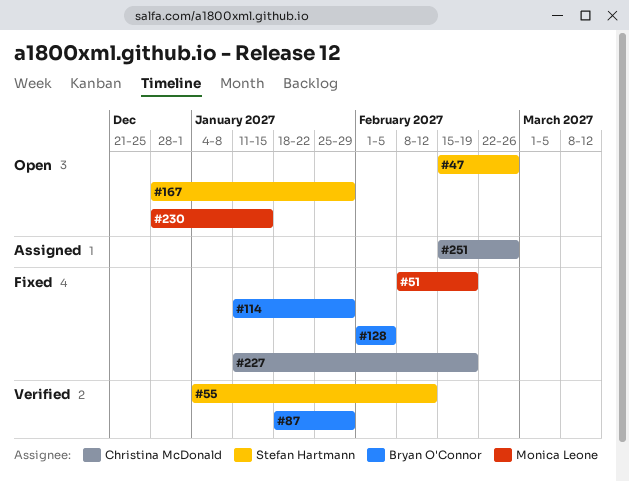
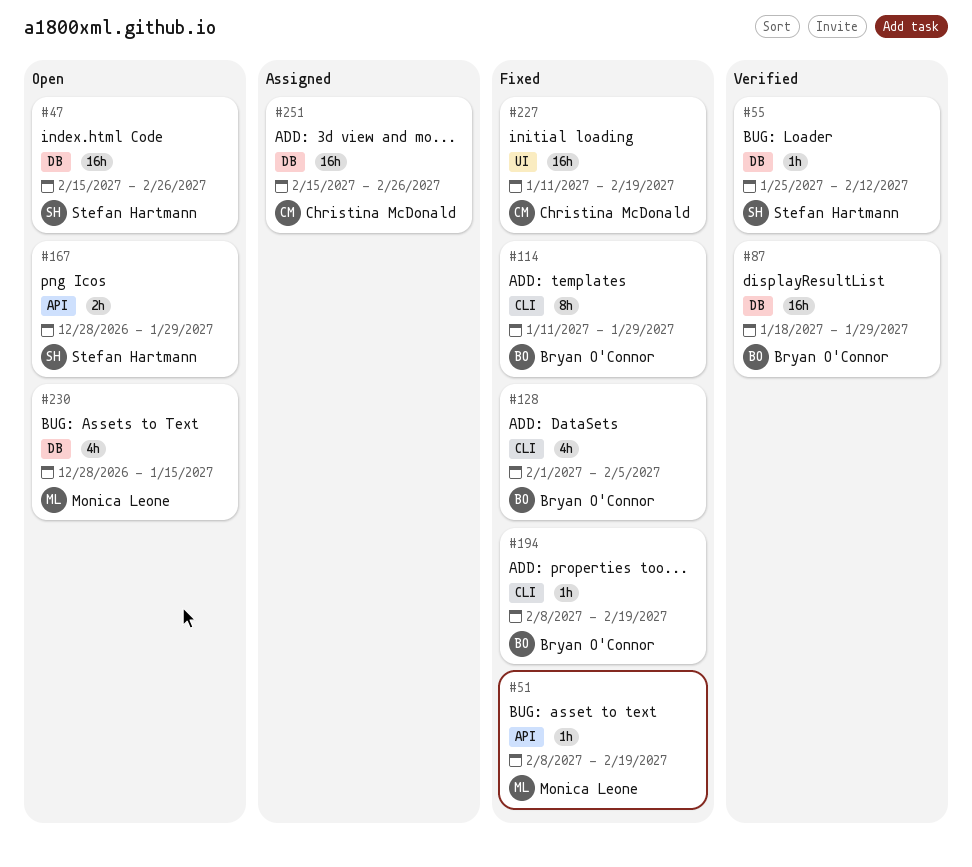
#55, start: Jan 4 -> Jan 25
#194: none -> present

